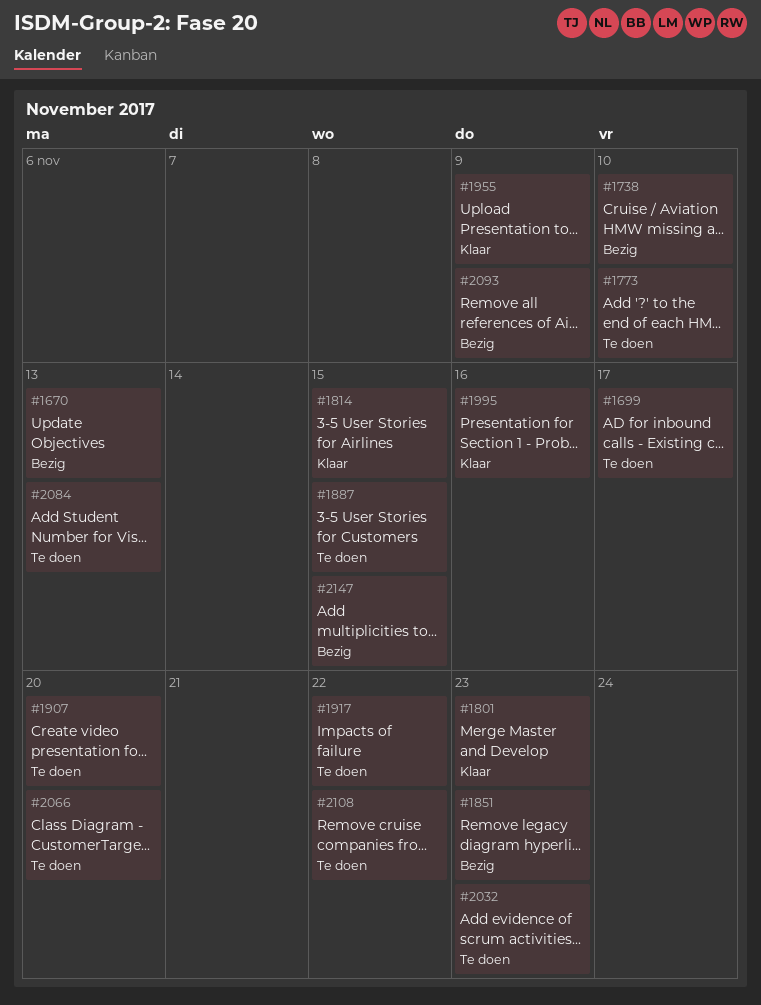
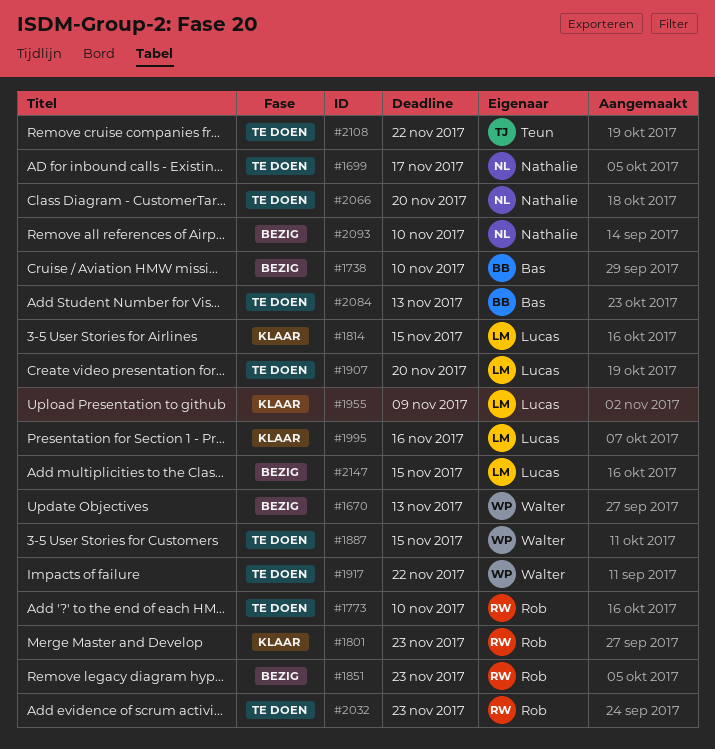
#2093, due: Nov 9 -> Nov 10

